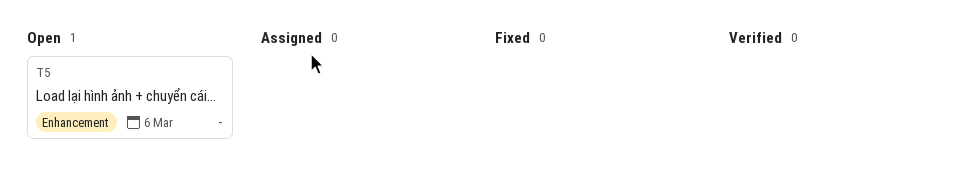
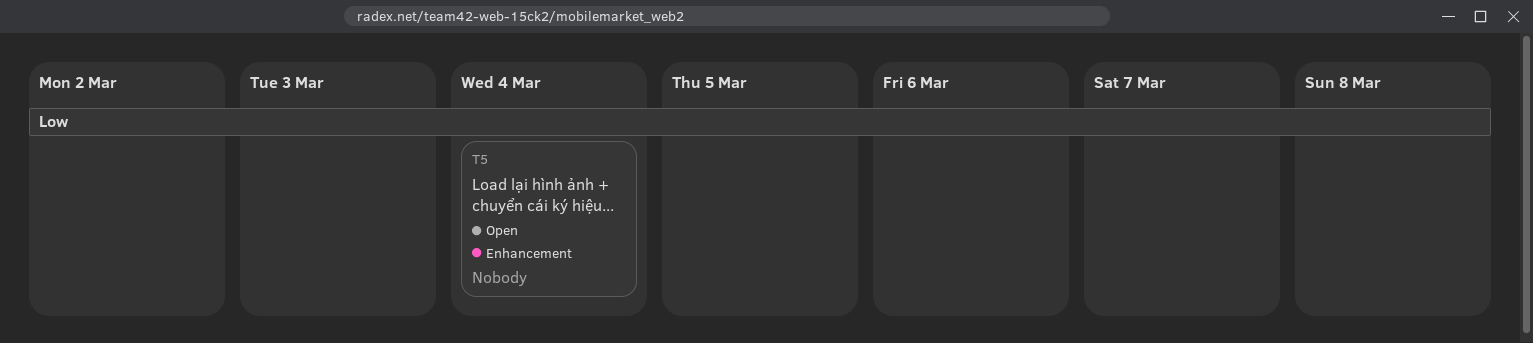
T5, due: Mar 6 -> Mar 4

